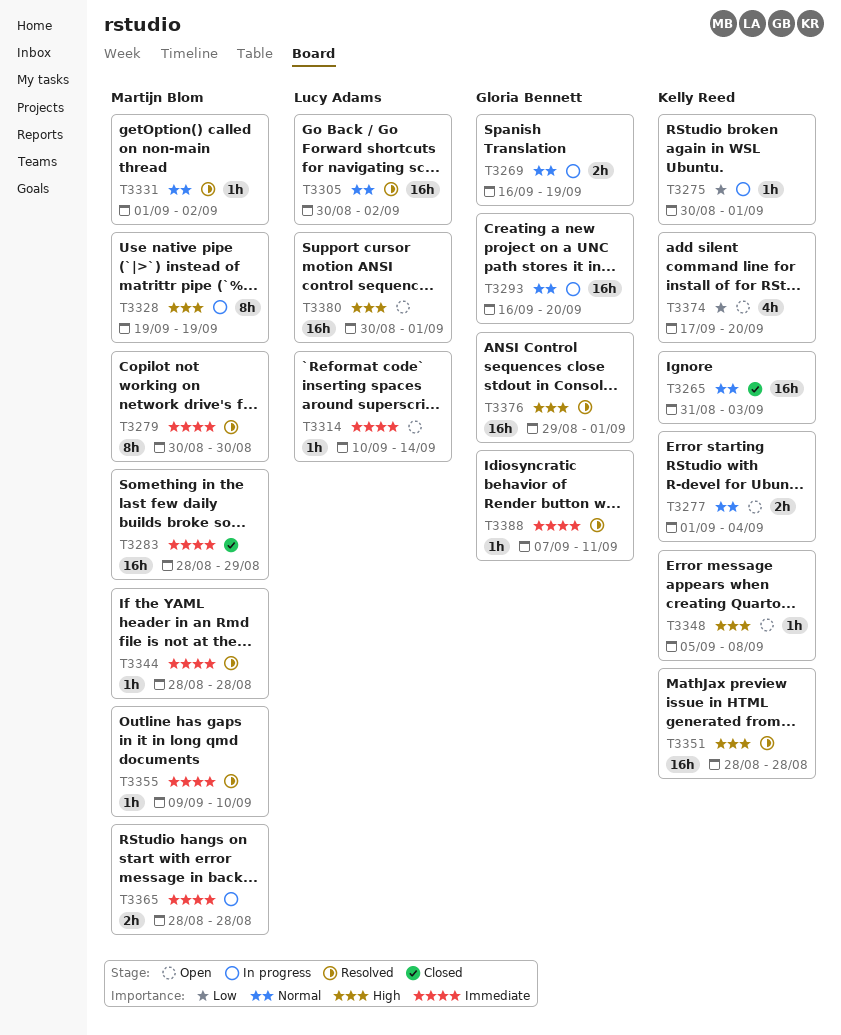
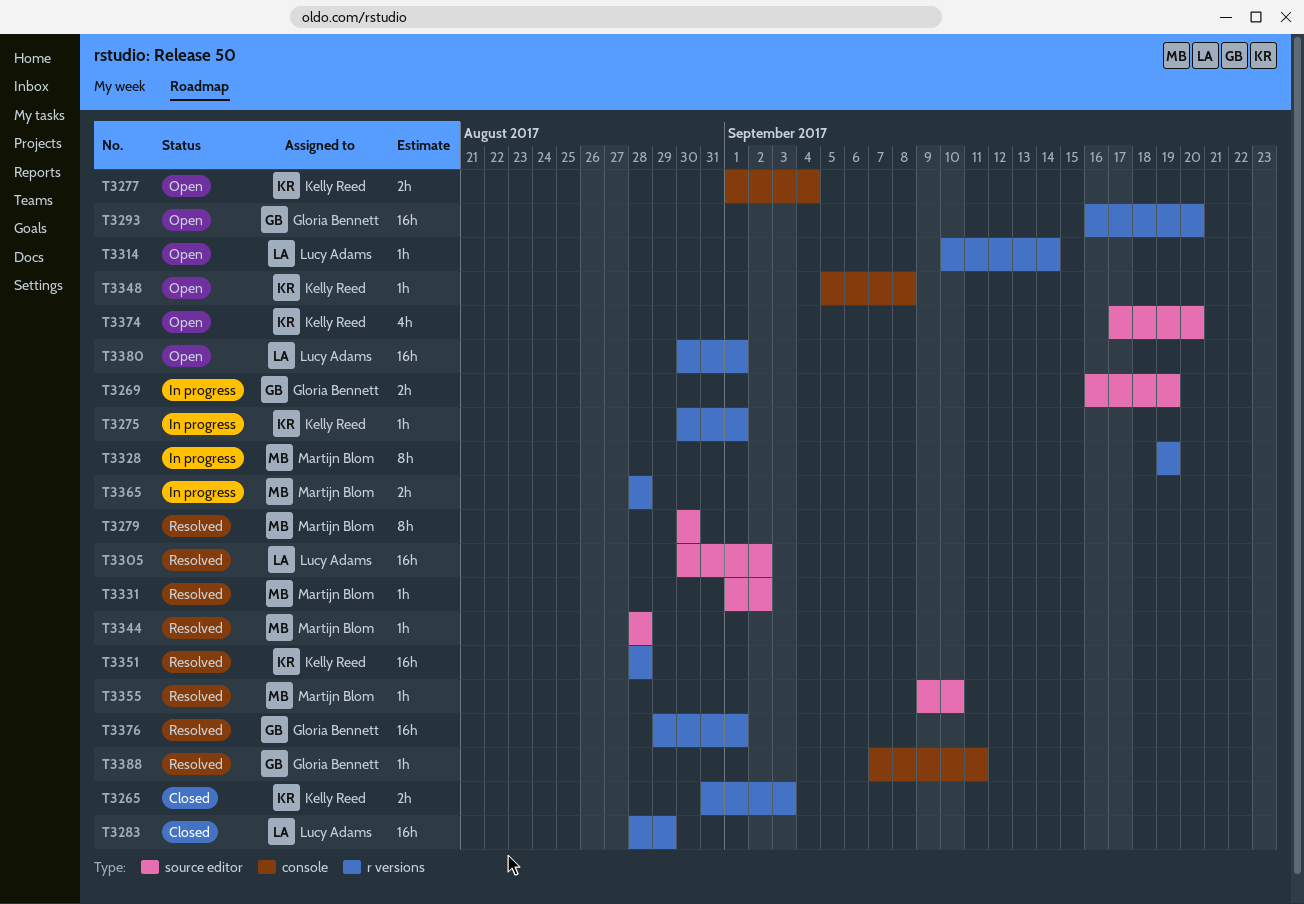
T3265, estimate: 16h -> 2h
T3283, owner: Martijn Blom -> Lucy Adams
T3293, status: In progress -> Open

